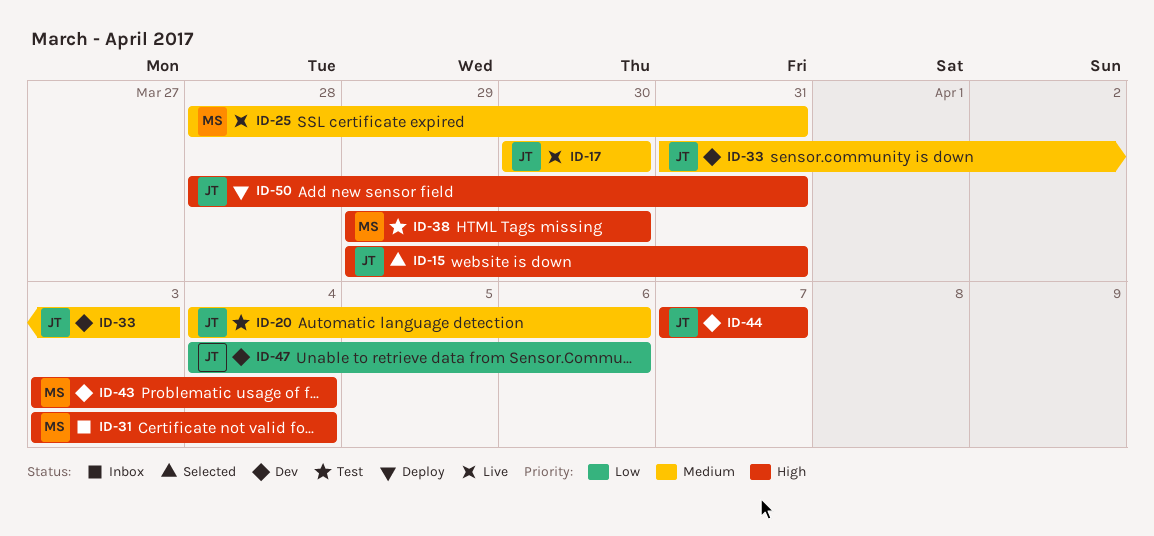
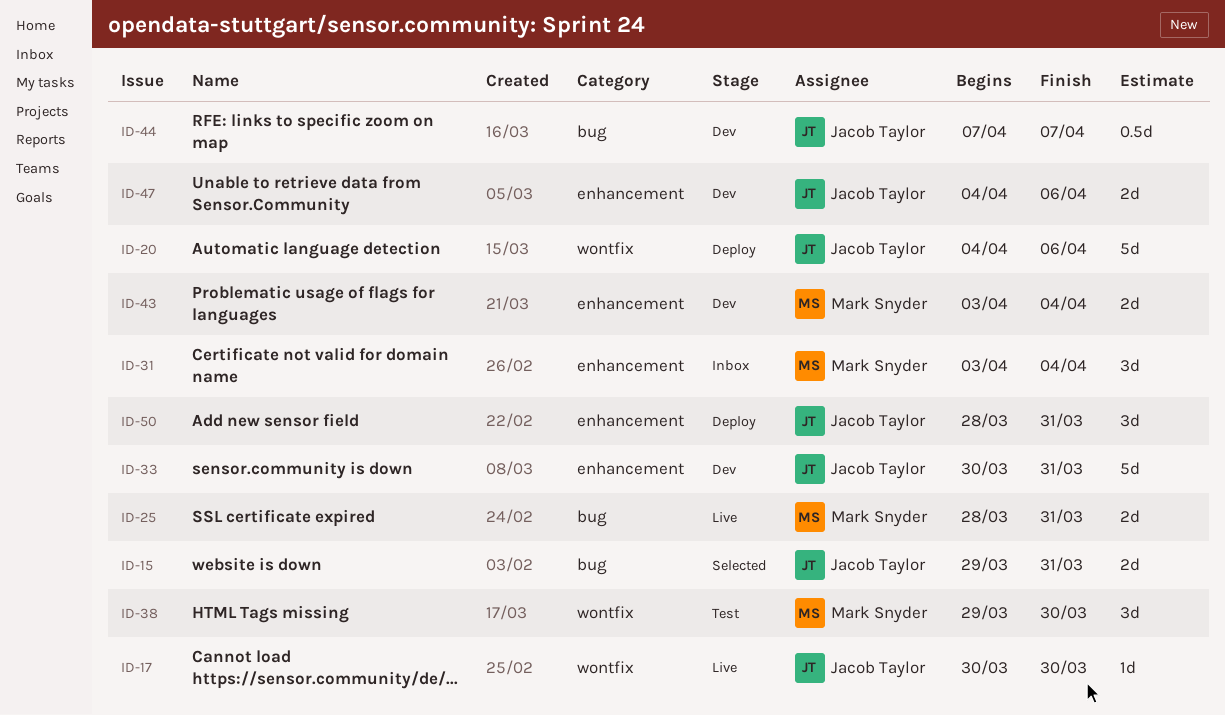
ID-20, status: Test -> Deploy
ID-33, start: Mar 31 -> Mar 30
ID-33, due: Apr 3 -> Mar 31

